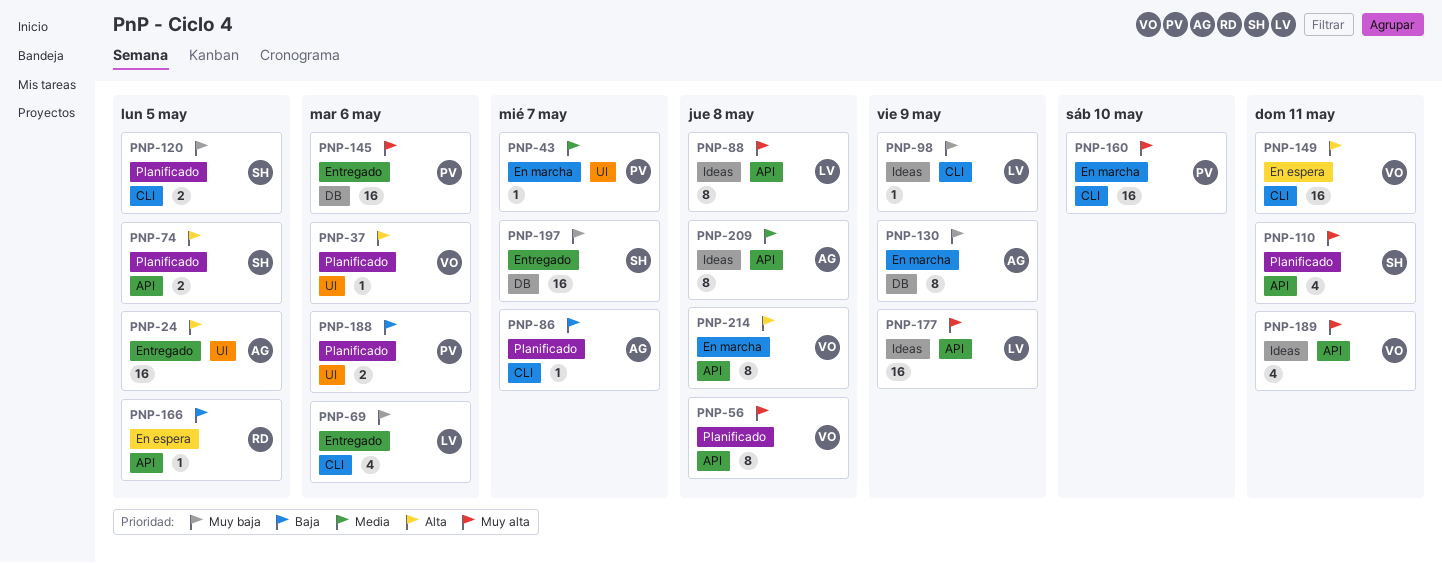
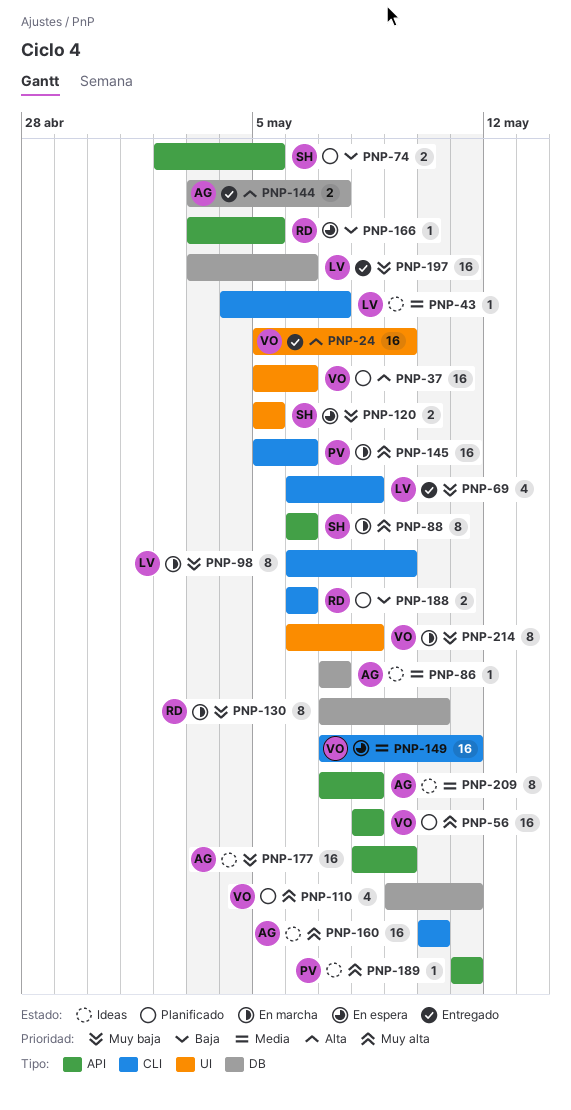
PNP-24, owner: AG -> VO
PNP-24, due: May 5 -> May 9
PNP-37, estimate: 1 -> 16
PNP-43, status: En marcha -> Ideas
PNP-43, owner: PV -> LV
PNP-43, label: UI -> CLI
PNP-56, estimate: 8 -> 16
PNP-69, due: May 6 -> May 8
PNP-74, priority: Alta -> Baja
PNP-86, status: Planificado -> Ideas
PNP-86, priority: Baja -> Media
PNP-86, label: CLI -> DB
PNP-88, status: Ideas -> En marcha
PNP-88, owner: LV -> SH
PNP-88, due: May 8 -> May 6
PNP-98, status: Ideas -> En marcha
PNP-98, estimate: 1 -> 8
PNP-110, owner: SH -> VO
PNP-110, label: API -> DB
PNP-120, status: Planificado -> En espera
PNP-120, label: CLI -> UI
PNP-130, owner: AG -> RD
PNP-130, due: May 9 -> May 10
PNP-144: none -> present
PNP-145, status: Entregado -> En marcha
PNP-145, label: DB -> CLI
PNP-149, priority: Alta -> Media
PNP-160, status: En marcha -> Ideas
PNP-160, owner: PV -> AG
PNP-177, owner: LV -> AG
PNP-177, priority: Muy alta -> Muy baja
PNP-188, owner: PV -> RD
PNP-188, label: UI -> CLI
PNP-189, owner: VO -> PV
PNP-189, estimate: 4 -> 1
PNP-197, owner: SH -> LV
PNP-197, due: May 7 -> May 6
PNP-214, priority: Alta -> Muy baja
PNP-214, label: API -> UI

